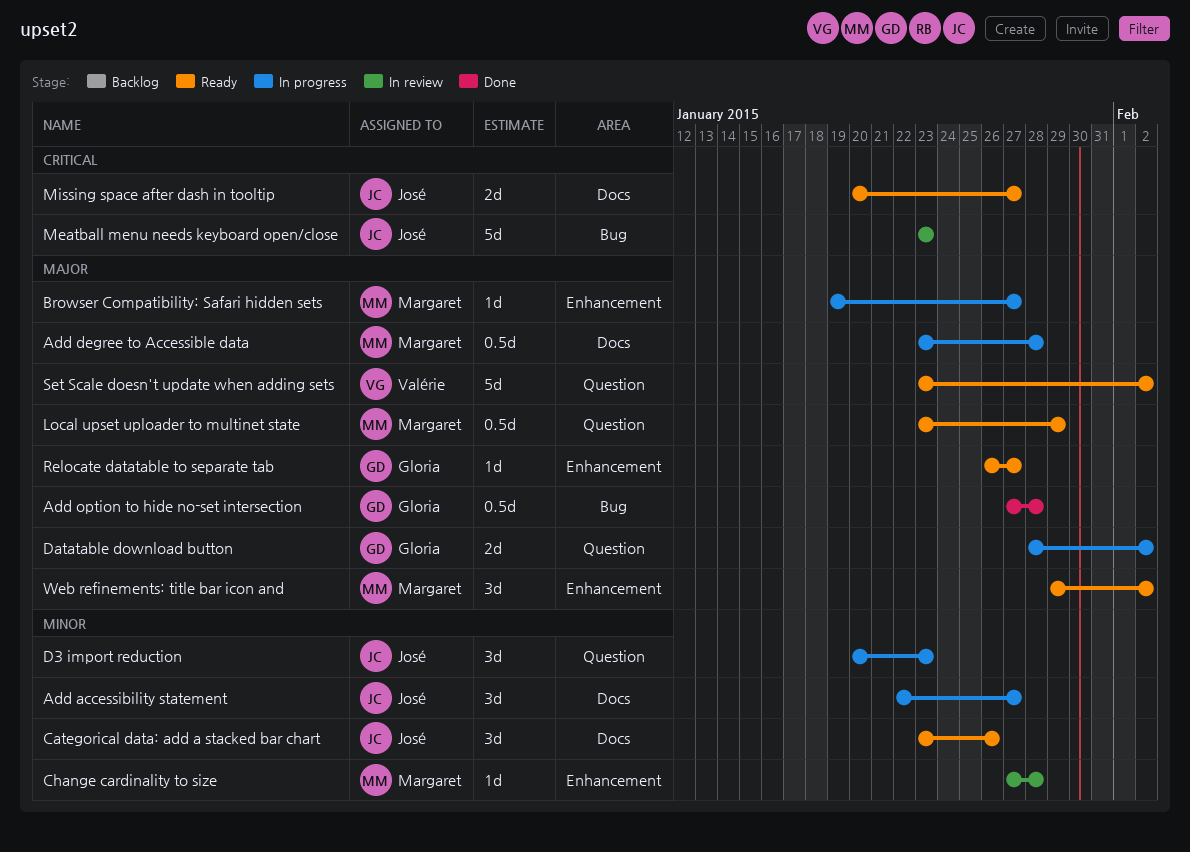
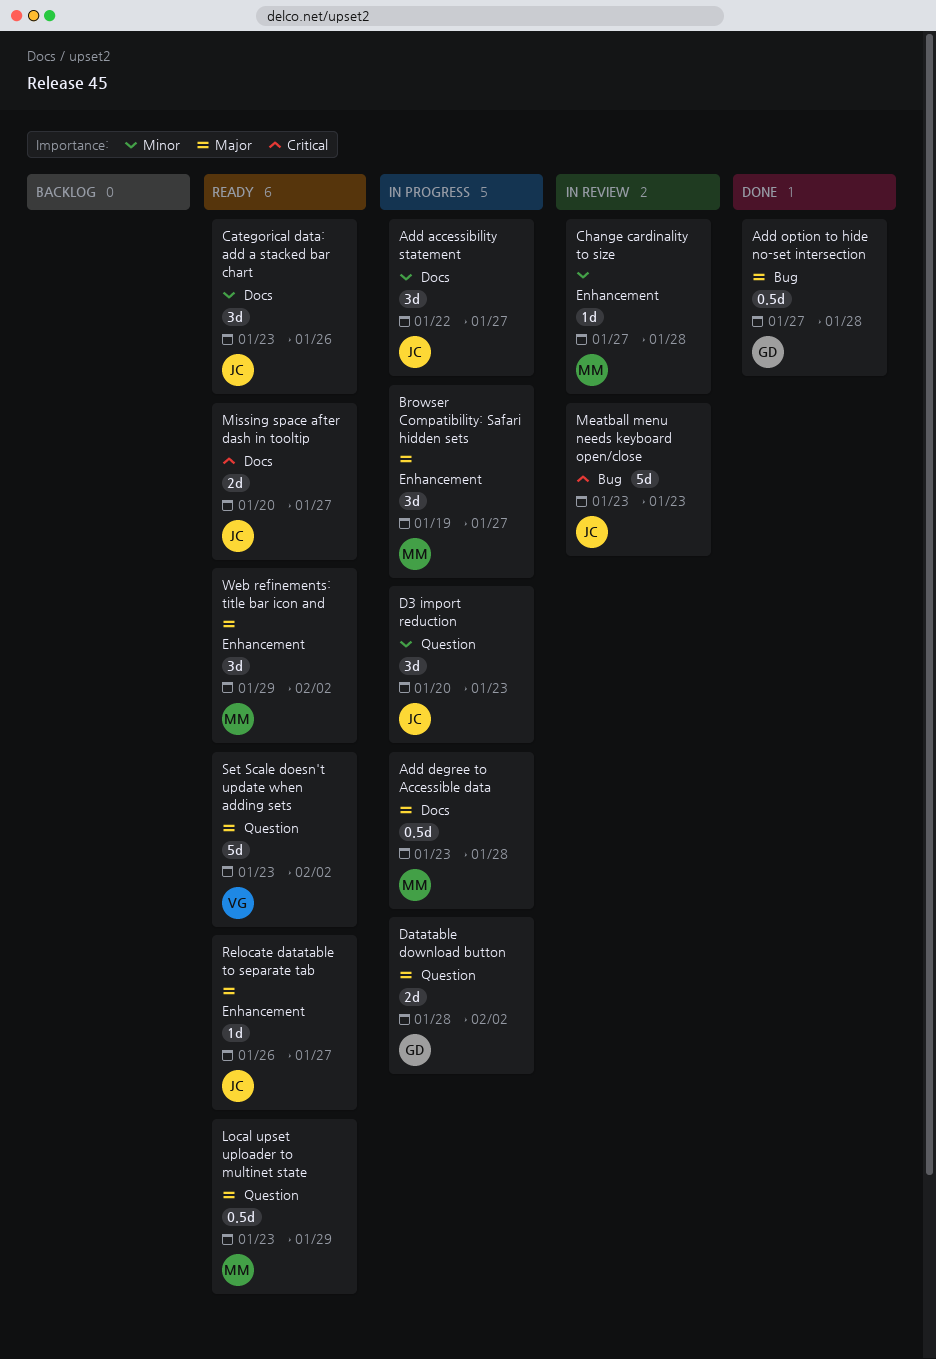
Browser Compatibility: Safari hidden sets, estimate: 1d -> 3d
Relocate datatable to separate tab, owner: Gloria -> José

